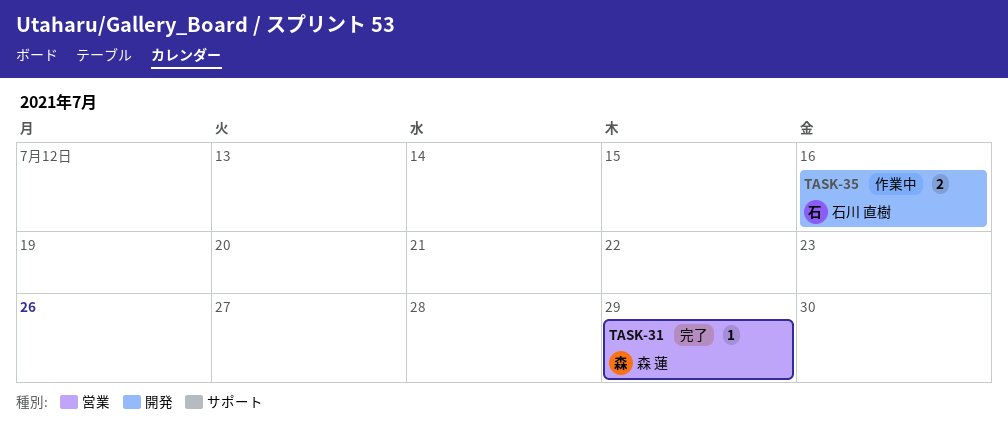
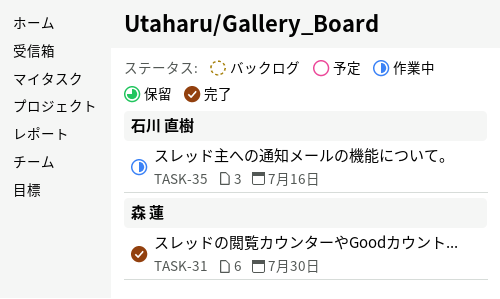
TASK-31, due: Jul 29 -> Jul 30

